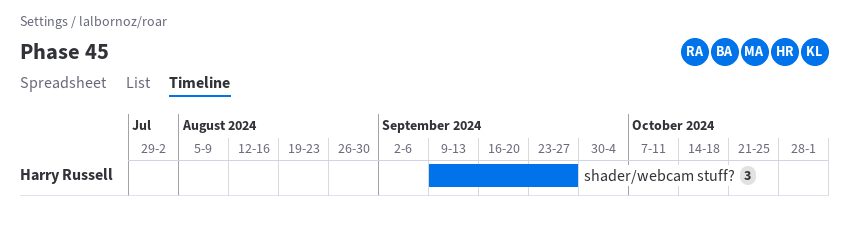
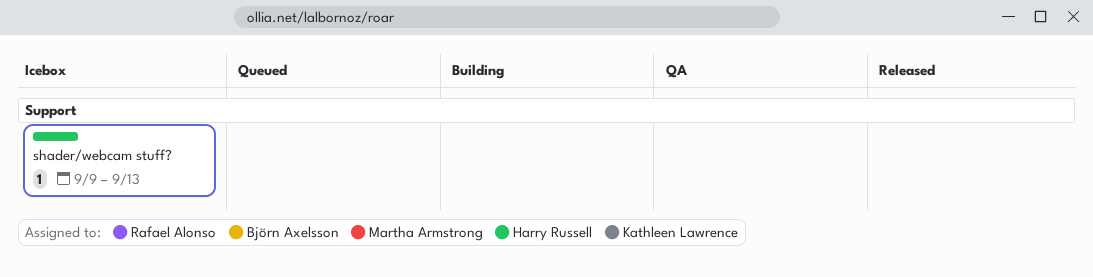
shader/webcam stuff?, estimate: 3 -> 1
shader/webcam stuff?, due: Sep 27 -> Sep 13

